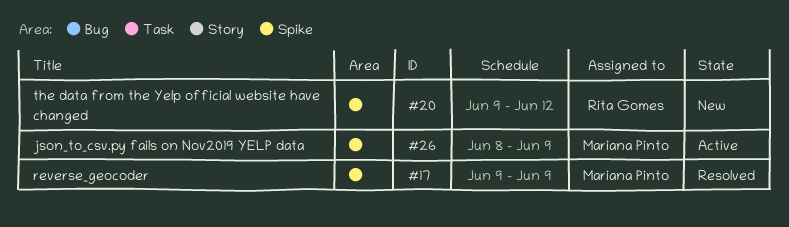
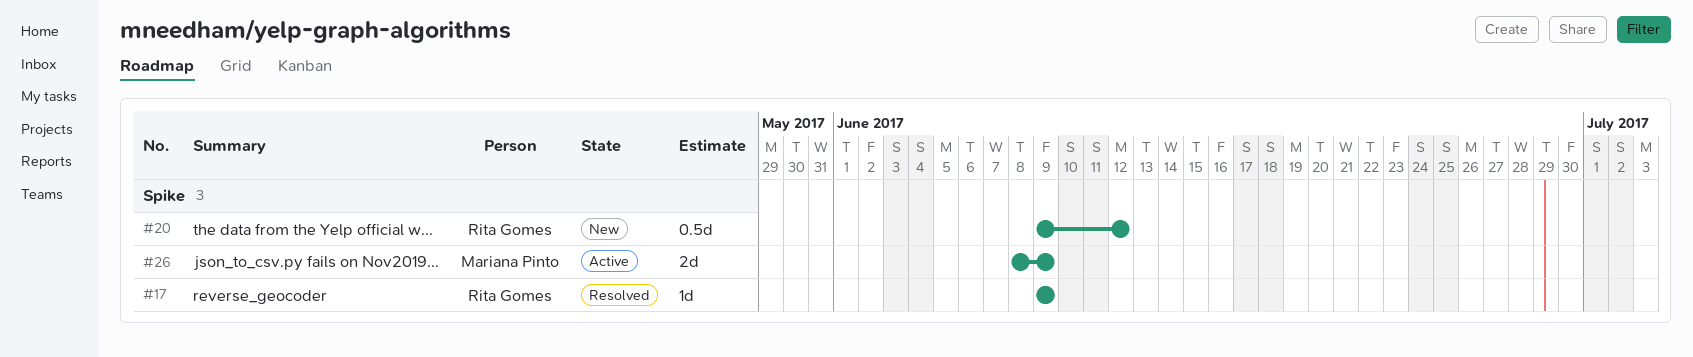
#17, owner: Mariana Pinto -> Rita Gomes

